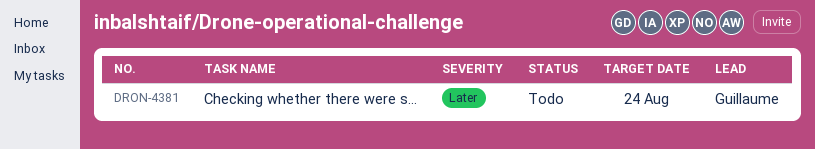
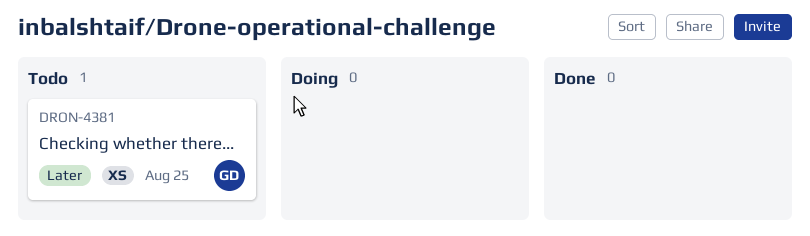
DRON-4381, due: Aug 24 -> Aug 25

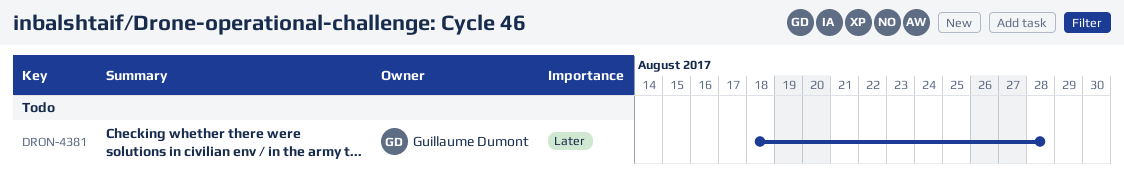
DRON-4381, due: Aug 25 -> Aug 28

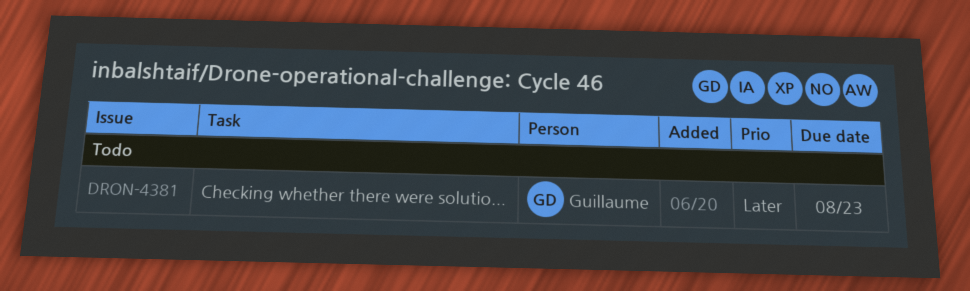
DRON-4381, due: Aug 28 -> Aug 23

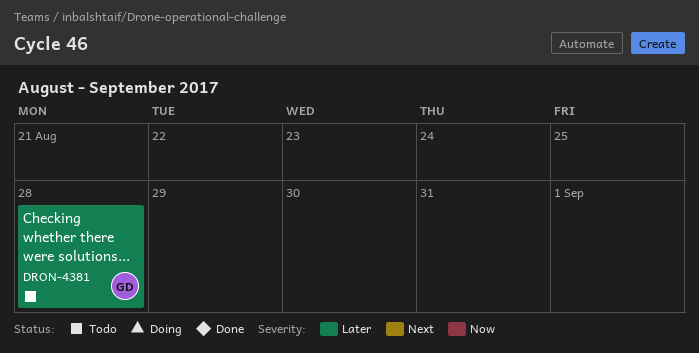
DRON-4381, due: Aug 23 -> Aug 28

